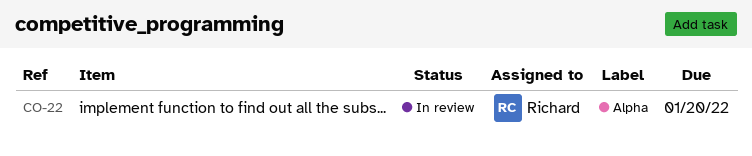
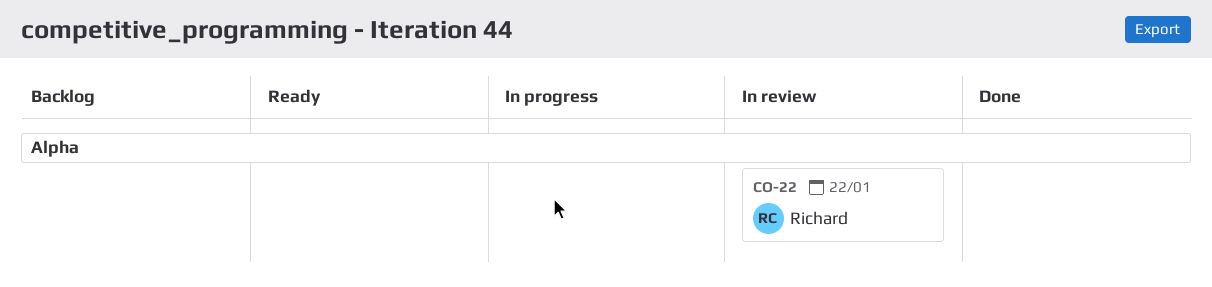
CO-22, due: Jan 20 -> Jan 22

